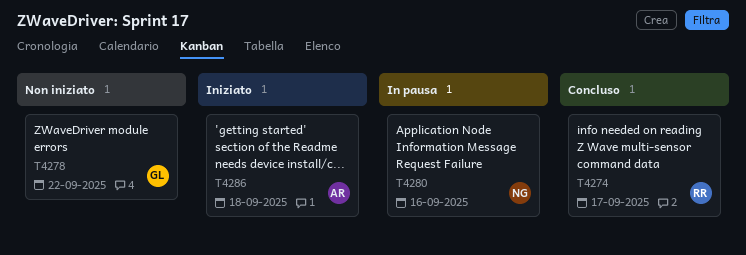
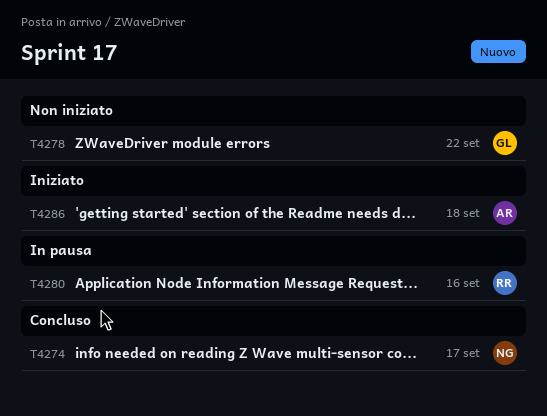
T4274, owner: RR -> NG
T4280, owner: NG -> RR

